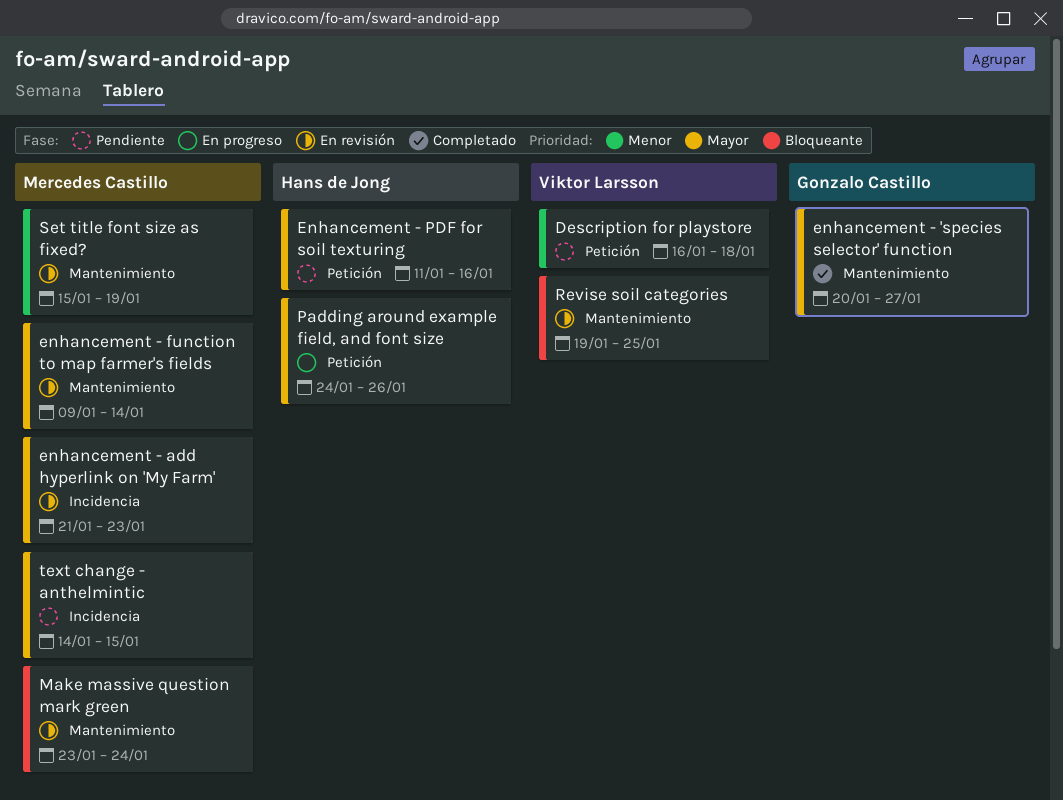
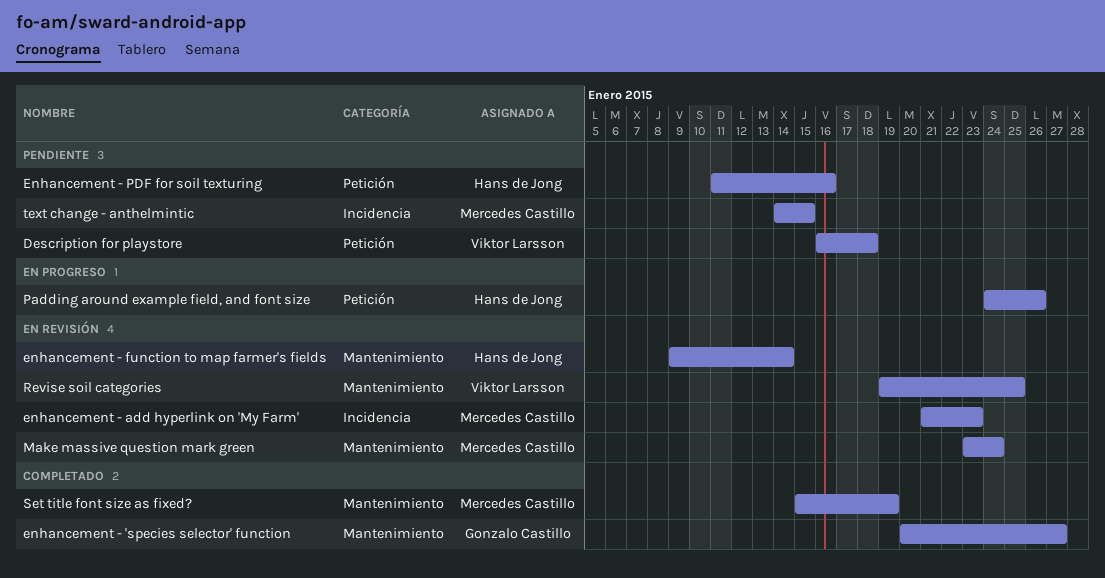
enhancement - function to map farmer's fields, owner: Mercedes Castillo -> Hans de Jong
Set title font size as fixed?, status: En revisión -> Completado

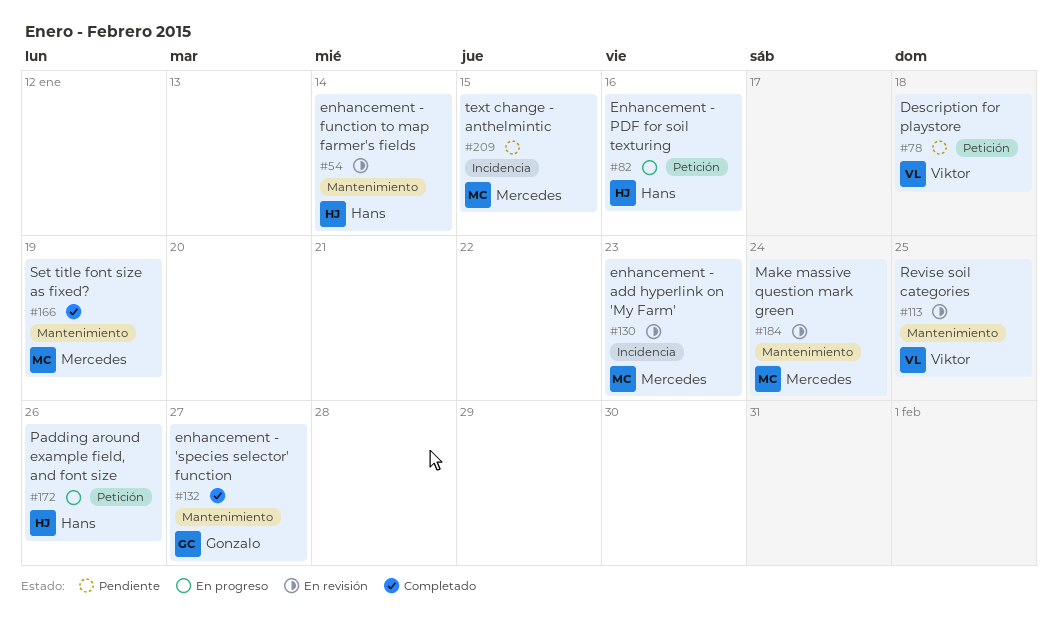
Enhancement - PDF for soil texturing, status: Pendiente -> En progreso

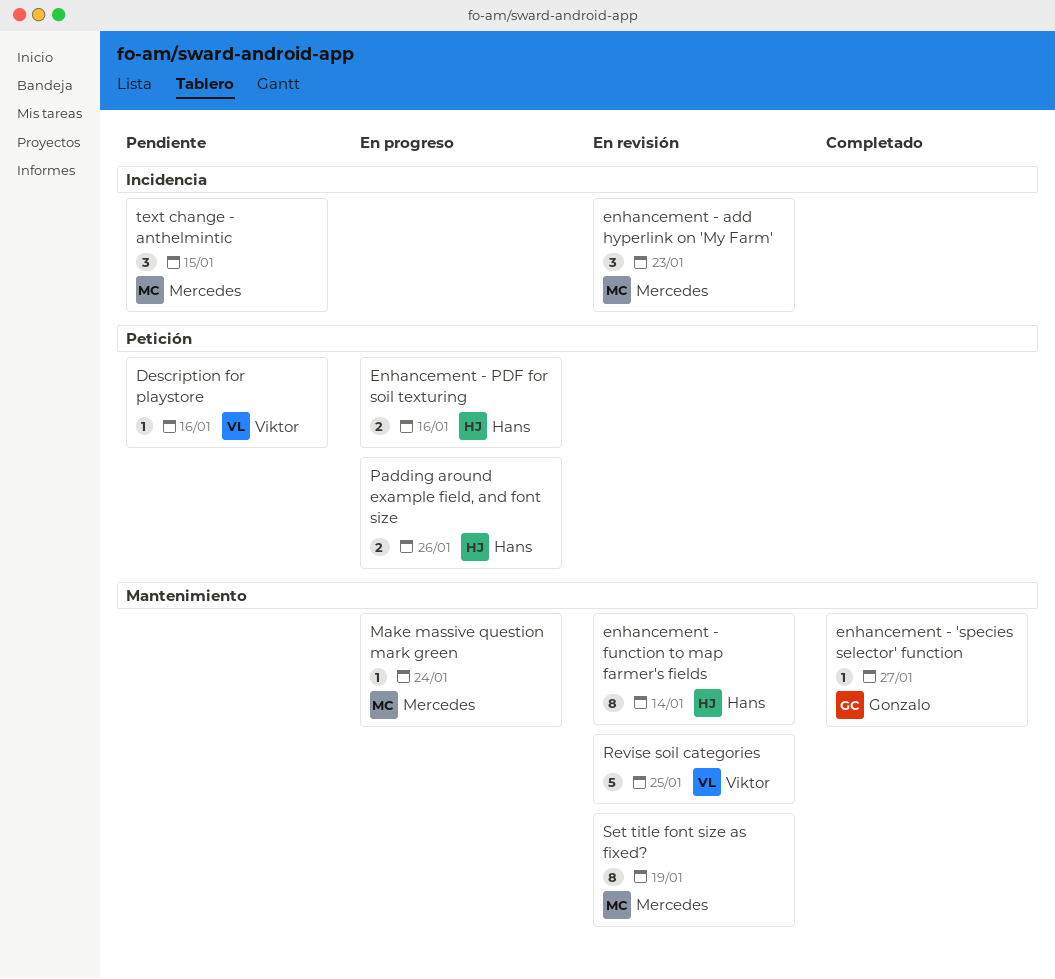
Description for playstore, due: Jan 18 -> Jan 16
Make massive question mark green, status: En revisión -> En progreso
Set title font size as fixed?, status: Completado -> En revisión

